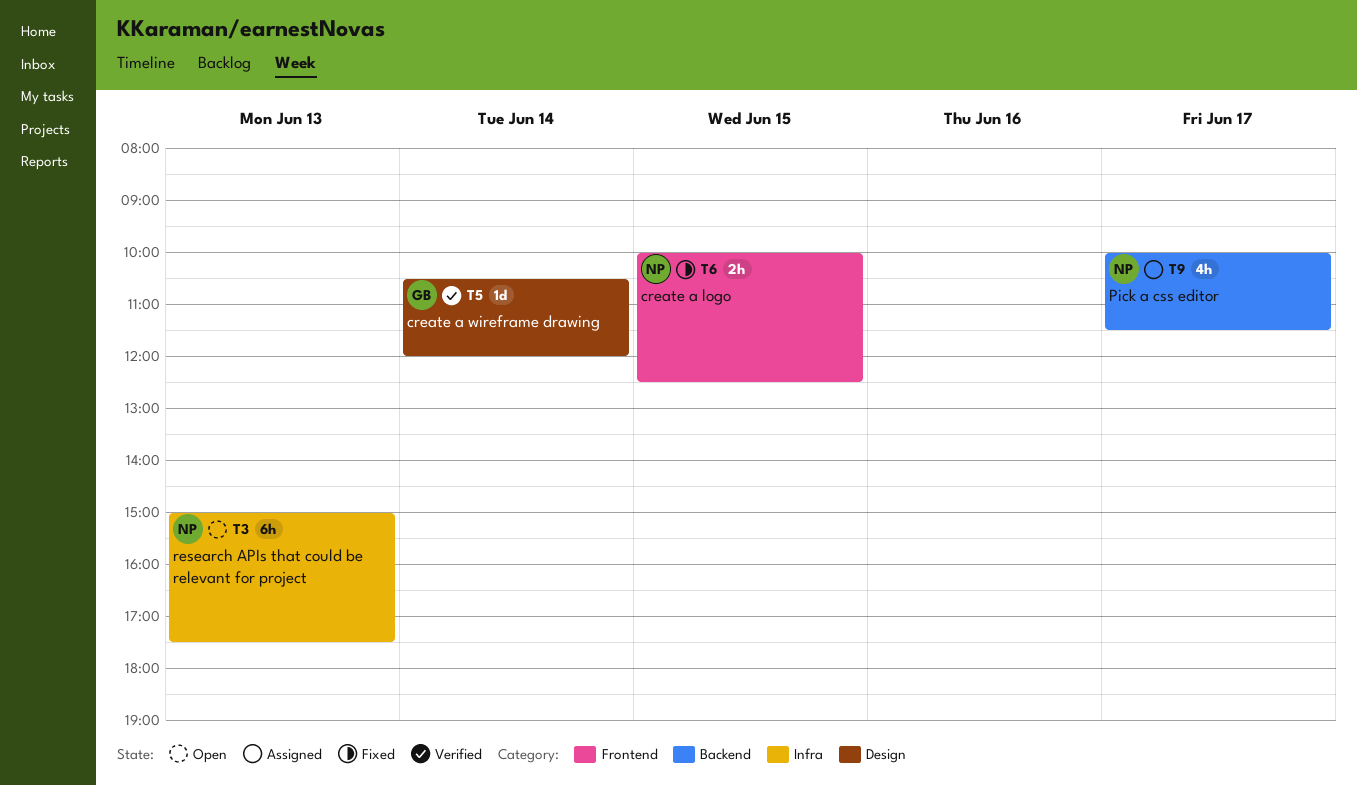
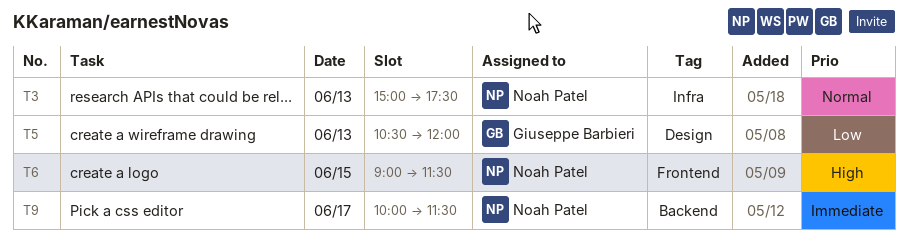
T5, day: Jun 14 -> Jun 13
T6, begins: 10:00 -> 09:00
T6, ends: 12:30 -> 11:30

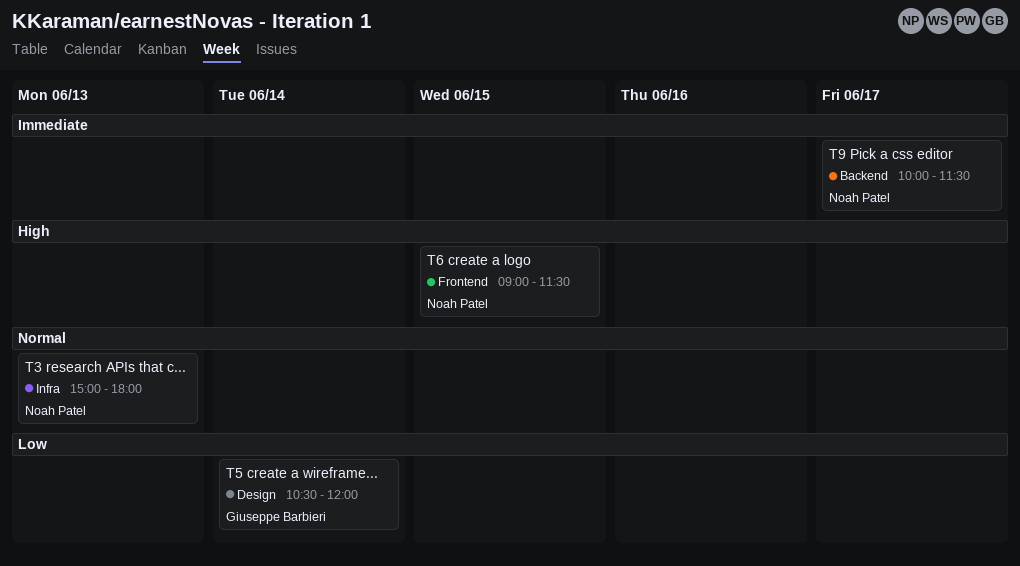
T3, ends: 17:30 -> 18:00
T5, day: Jun 13 -> Jun 14

